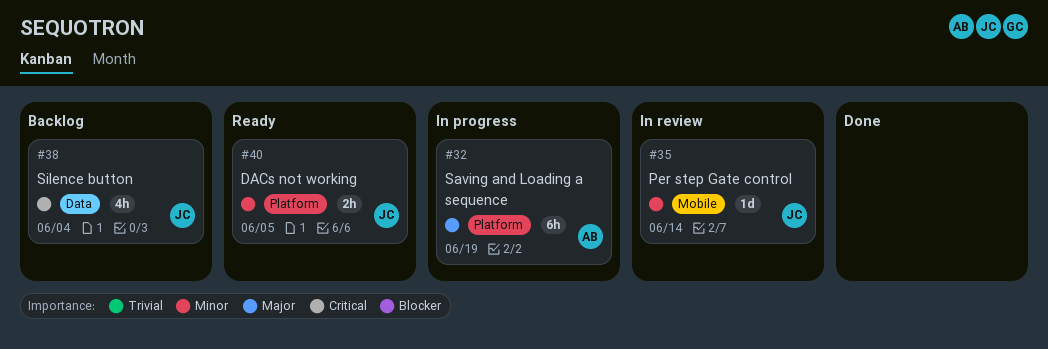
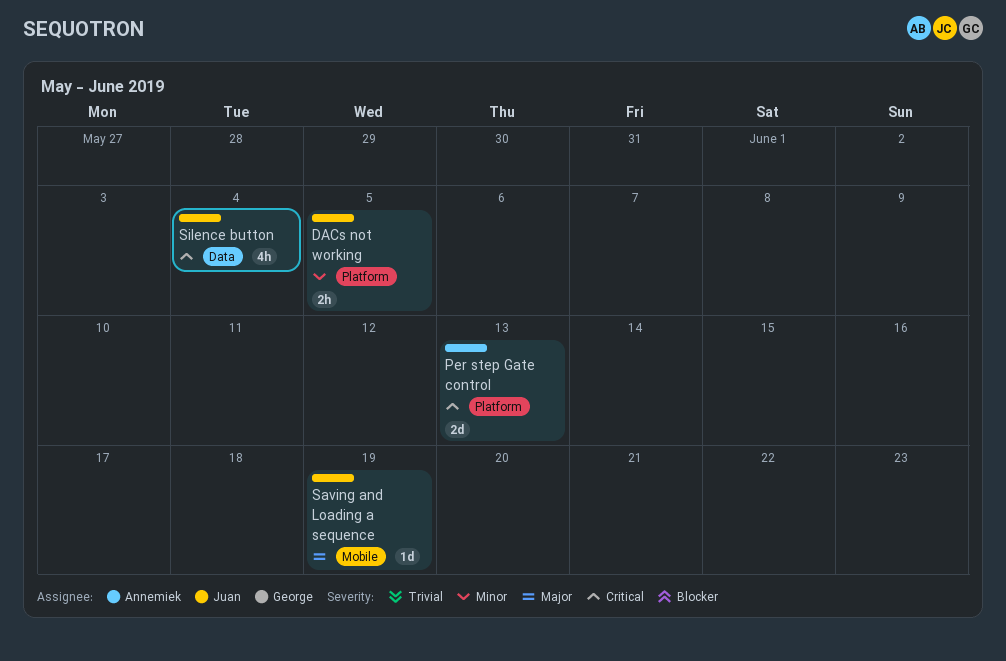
Per step Gate control, owner: Juan -> Annemiek
Per step Gate control, priority: Minor -> Critical
Per step Gate control, label: Mobile -> Platform
Per step Gate control, estimate: 1d -> 2d
Per step Gate control, due: Jun 14 -> Jun 13
Saving and Loading a sequence, owner: Annemiek -> Juan
Saving and Loading a sequence, label: Platform -> Mobile
Saving and Loading a sequence, estimate: 6h -> 1d

